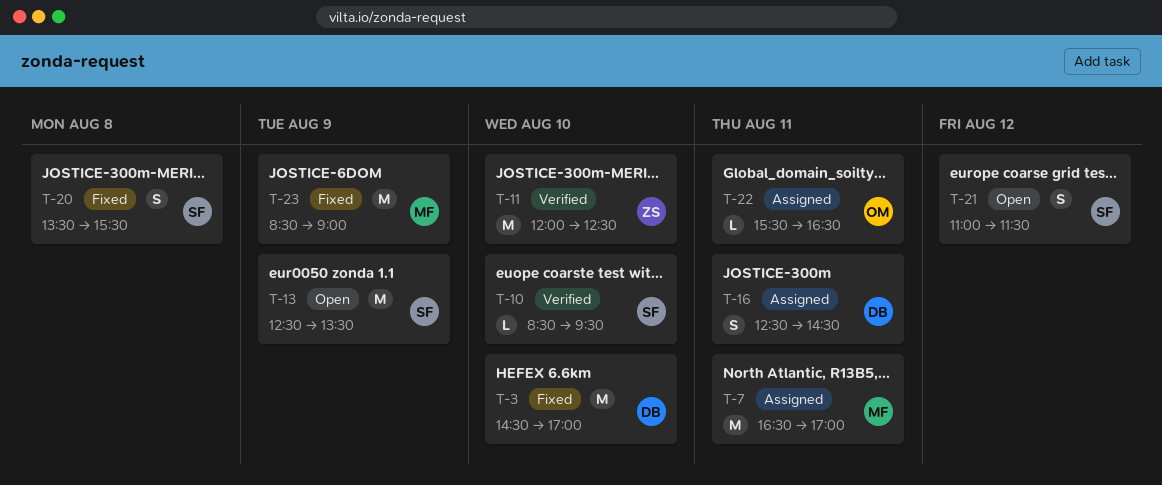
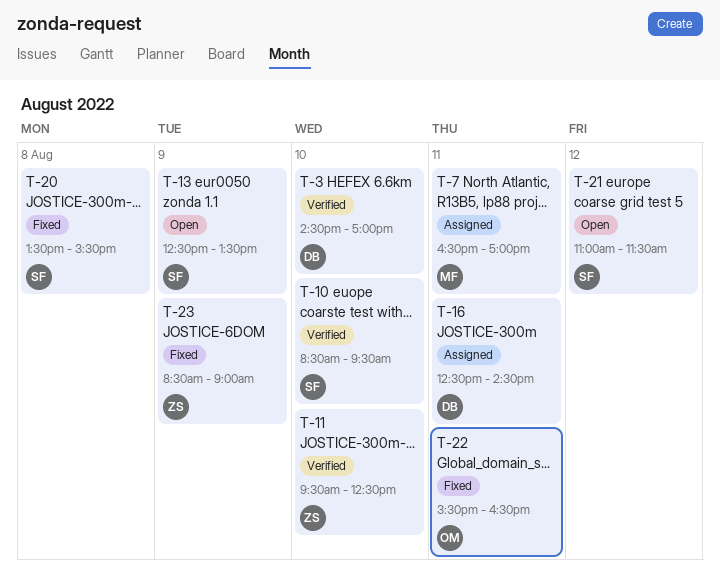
T-3, status: Fixed -> Verified
T-11, begins: 12:00 -> 09:30
T-22, status: Assigned -> Fixed
T-23, owner: MF -> ZS

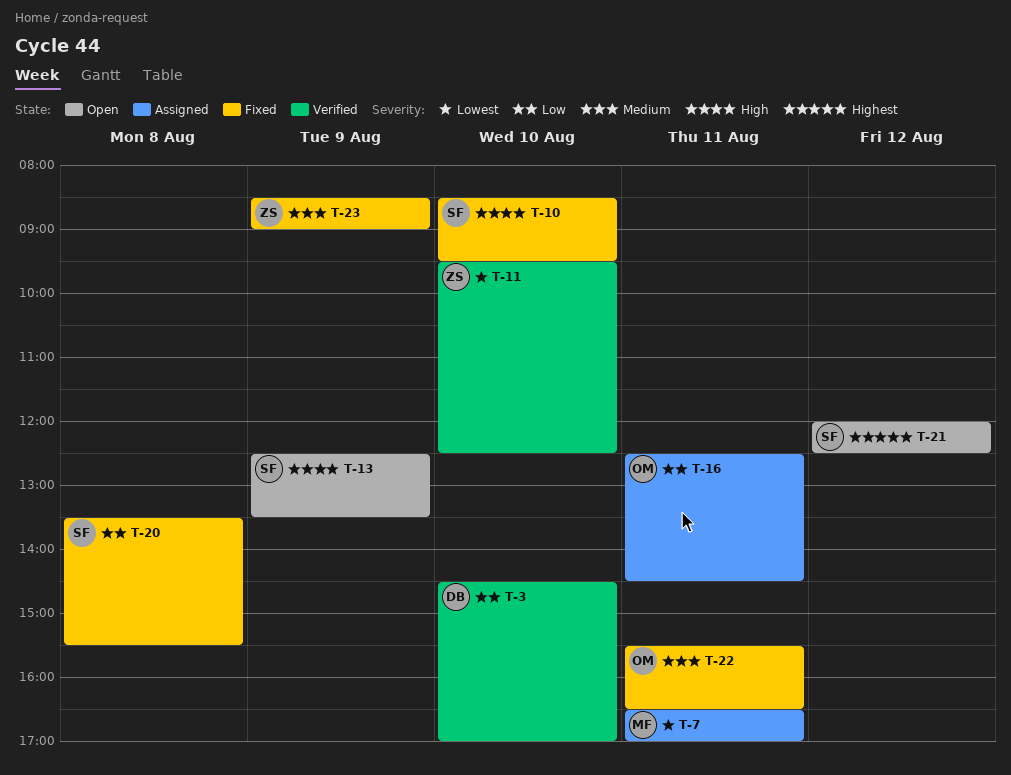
T-10, status: Verified -> Fixed
T-16, owner: DB -> OM
T-21, begins: 11:00 -> 12:00
T-21, ends: 11:30 -> 12:30

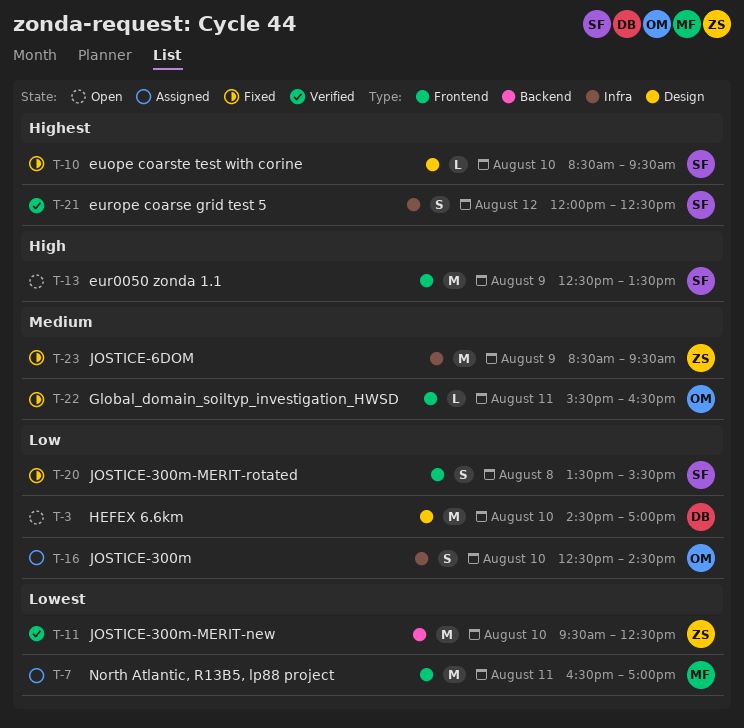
T-3, status: Verified -> Open
T-10, priority: High -> Highest
T-16, day: Aug 11 -> Aug 10
T-21, status: Open -> Verified
T-23, ends: 09:00 -> 09:30

